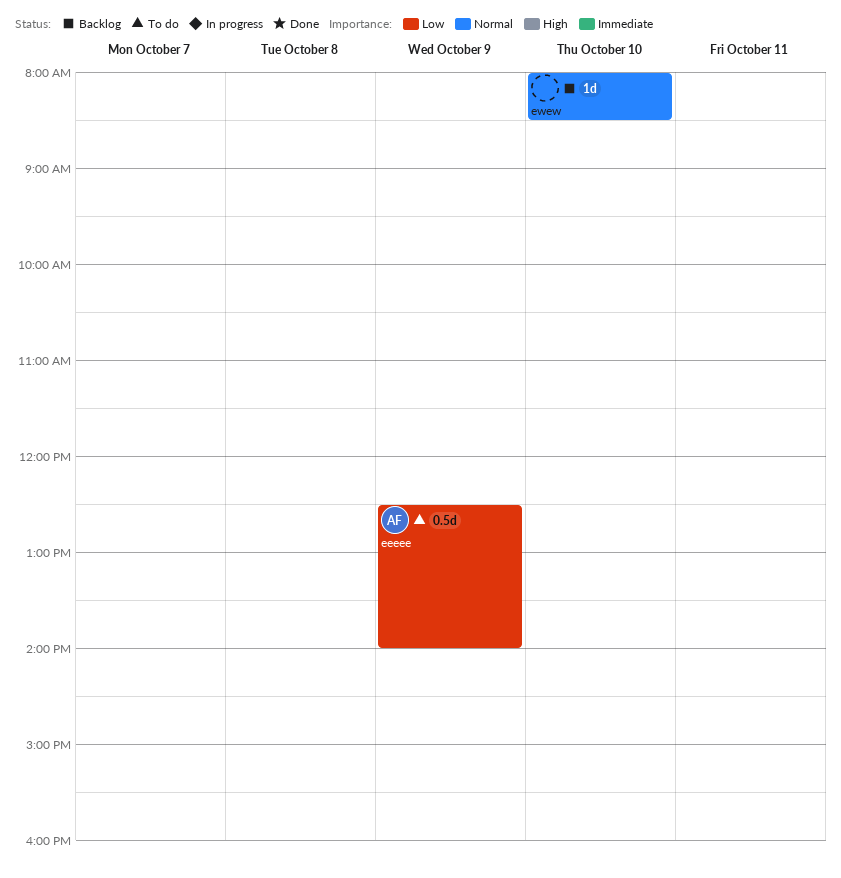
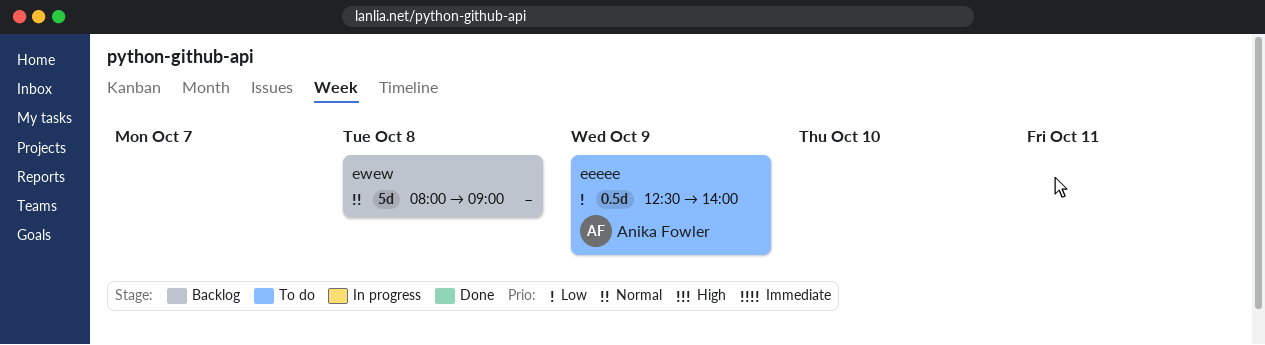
ewew, estimate: 1d -> 5d
ewew, day: Oct 10 -> Oct 8
ewew, ends: 08:30 -> 09:00

